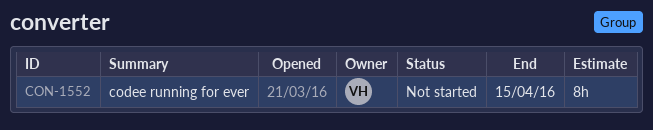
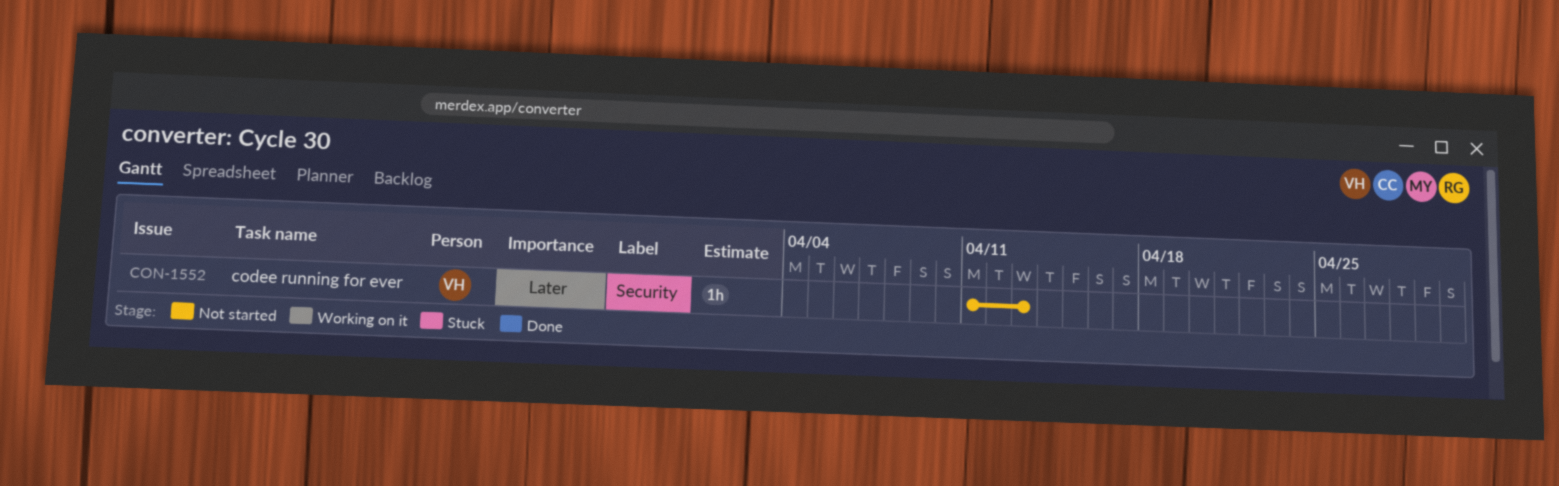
CON-1552, estimate: 8h -> 1h
CON-1552, due: Apr 15 -> Apr 13

